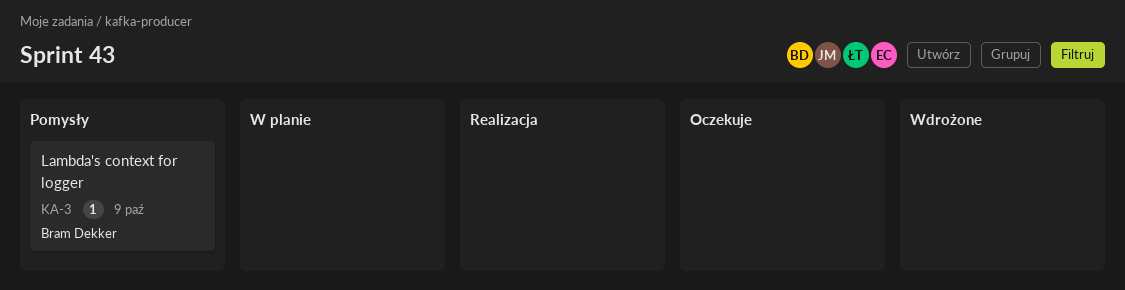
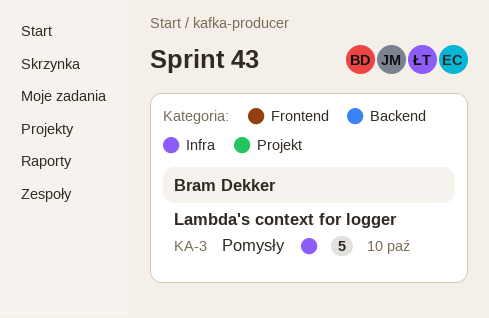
KA-3, estimate: 1 -> 5
KA-3, due: Oct 9 -> Oct 10

